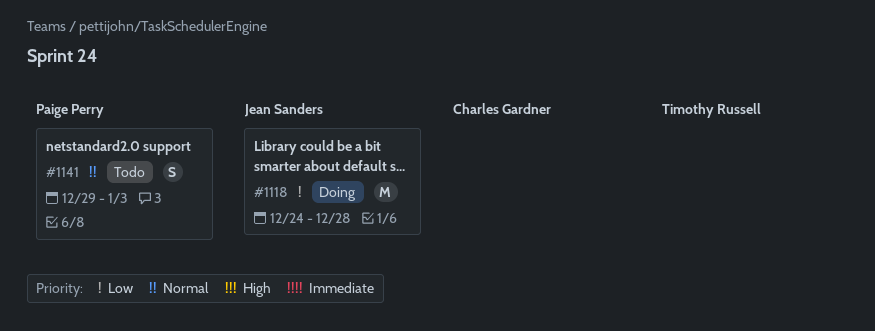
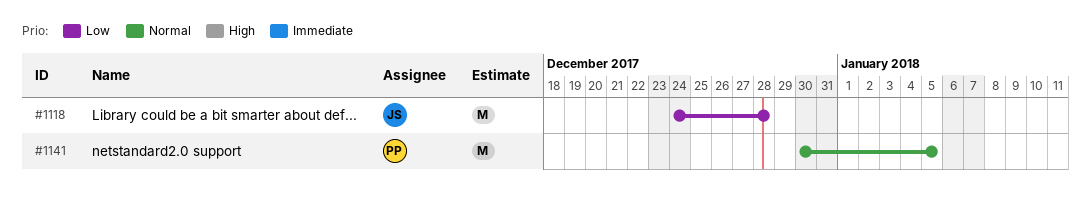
#1141, estimate: S -> M
#1141, start: Dec 29 -> Dec 30
#1141, due: Jan 3 -> Jan 5

